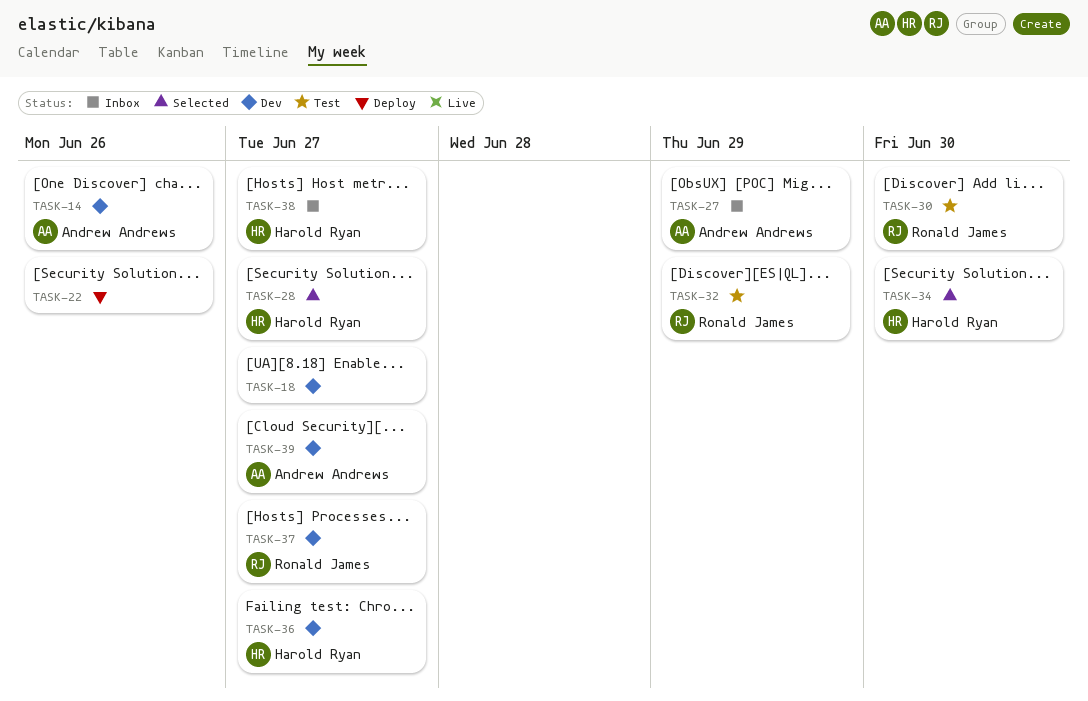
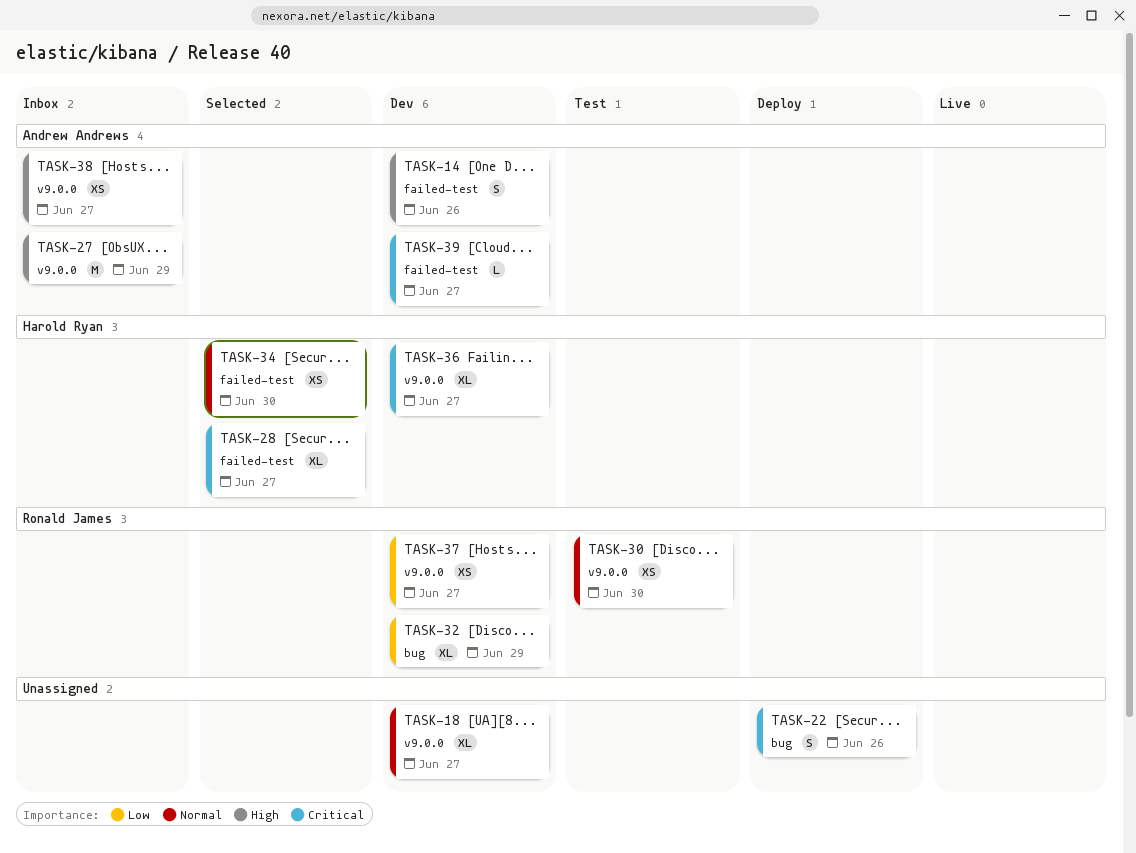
TASK-32, status: Test -> Dev
TASK-38, owner: Harold Ryan -> Andrew Andrews

